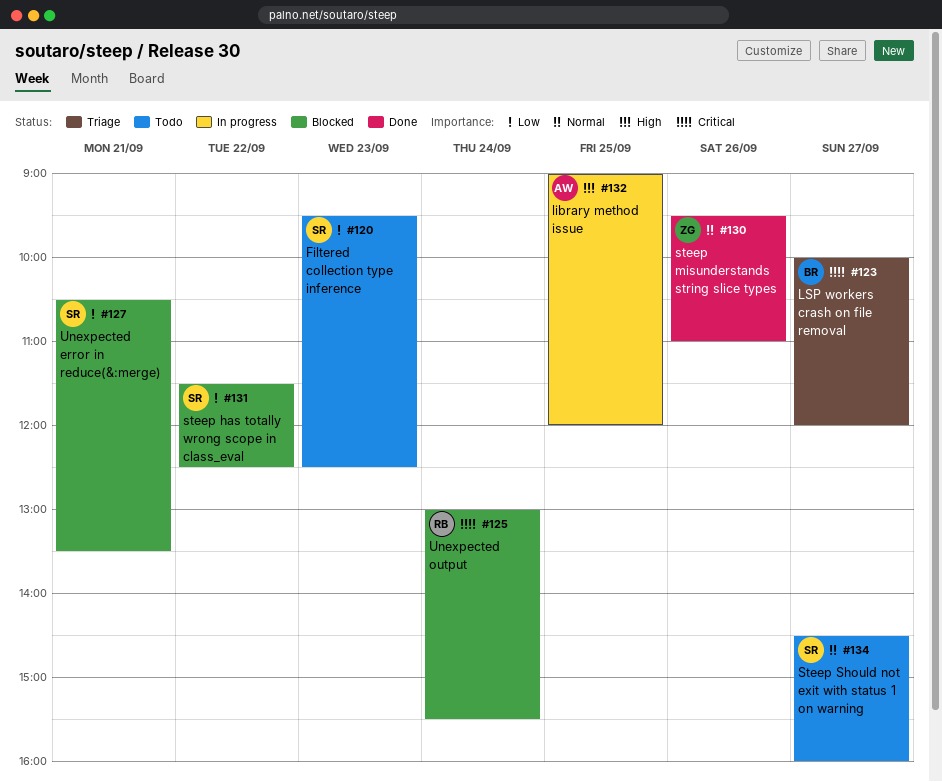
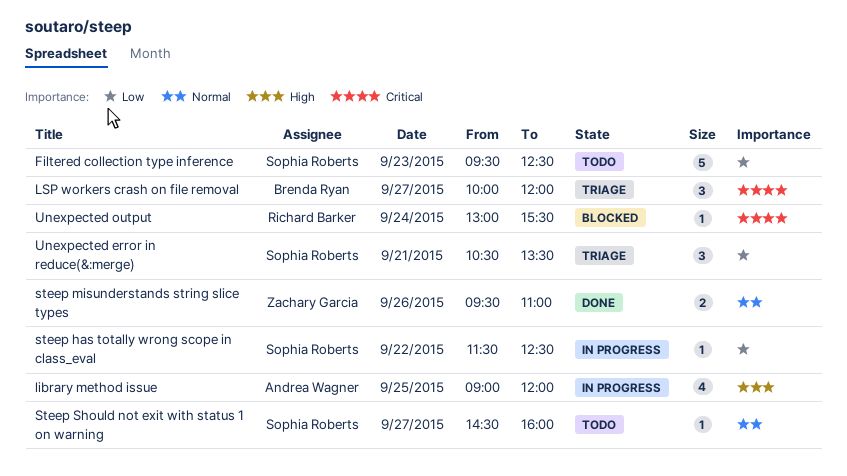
steep has totally wrong scope in class_eval, status: Blocked -> In progress
Unexpected error in reduce(&:merge), status: Blocked -> Triage

